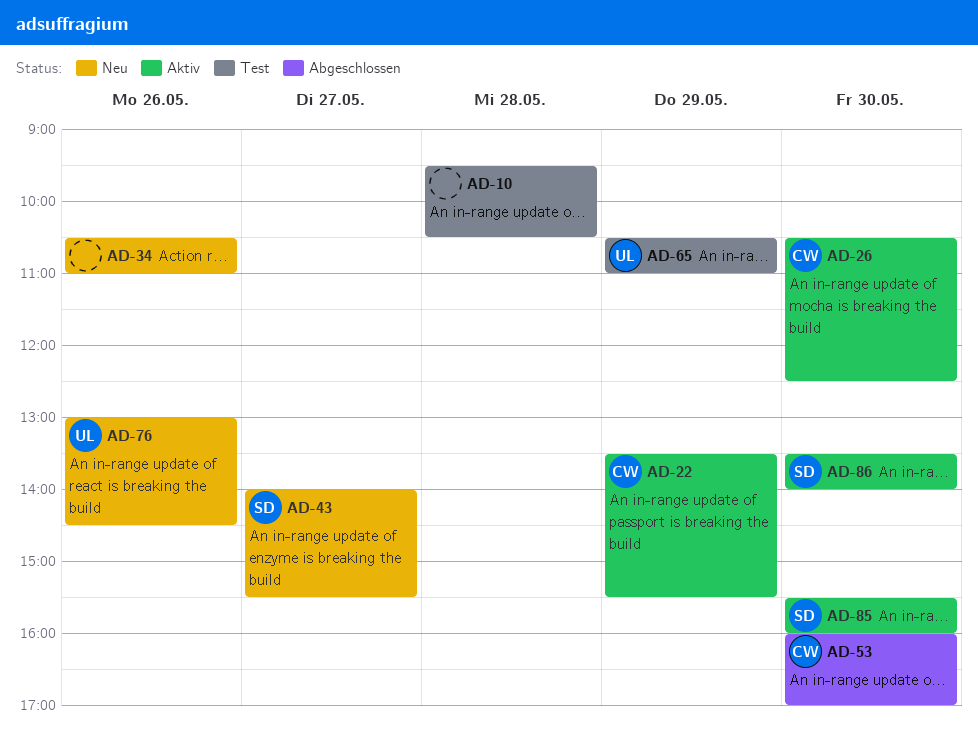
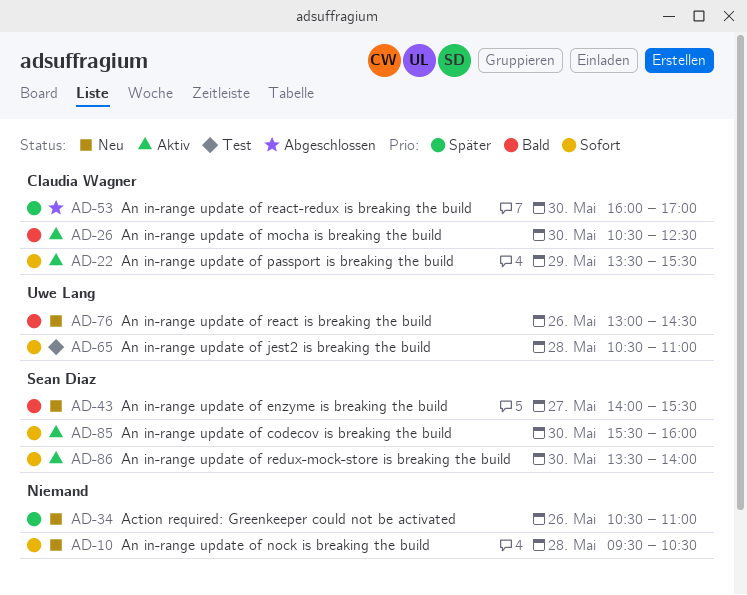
AD-10, status: Test -> Neu
AD-65, day: May 29 -> May 28

